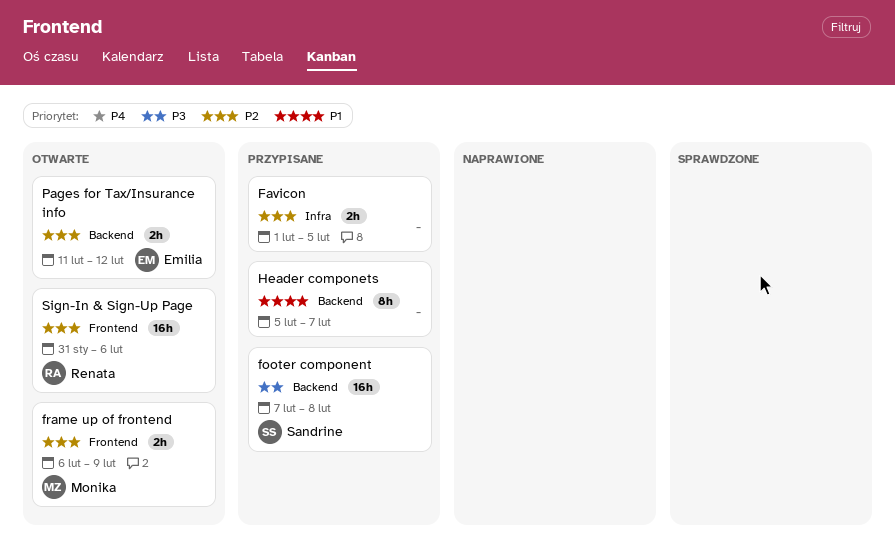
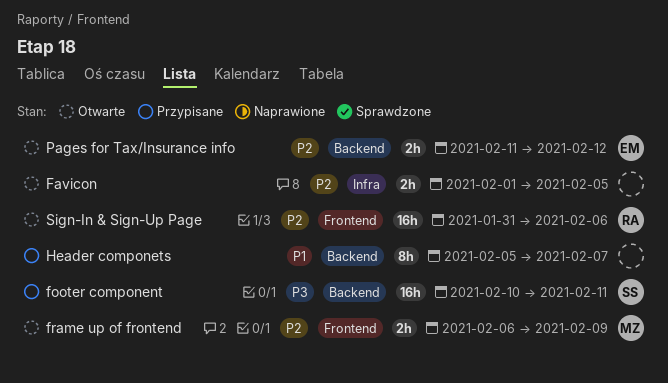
Favicon, status: Przypisane -> Otwarte
footer component, start: Feb 7 -> Feb 10
footer component, due: Feb 8 -> Feb 11

